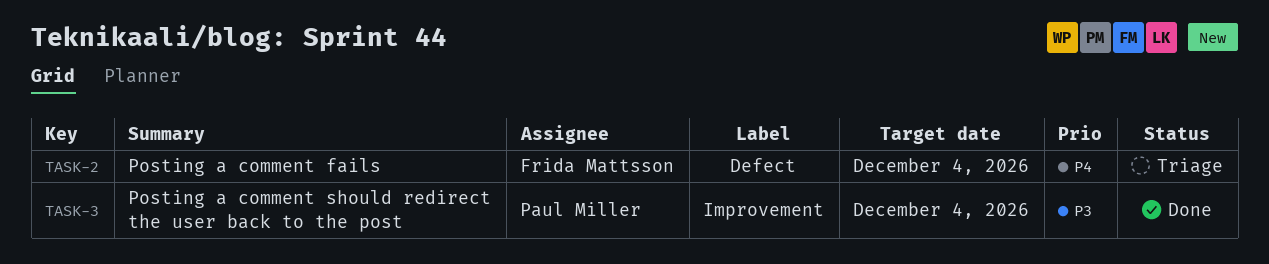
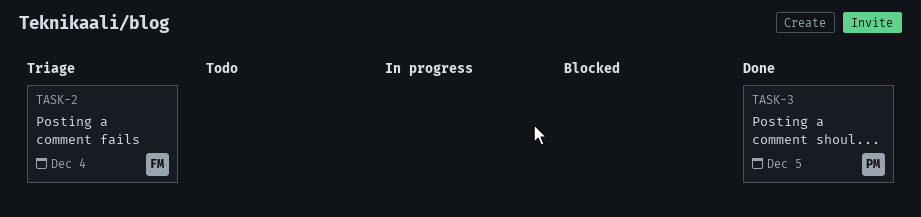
TASK-3, due: Dec 4 -> Dec 5

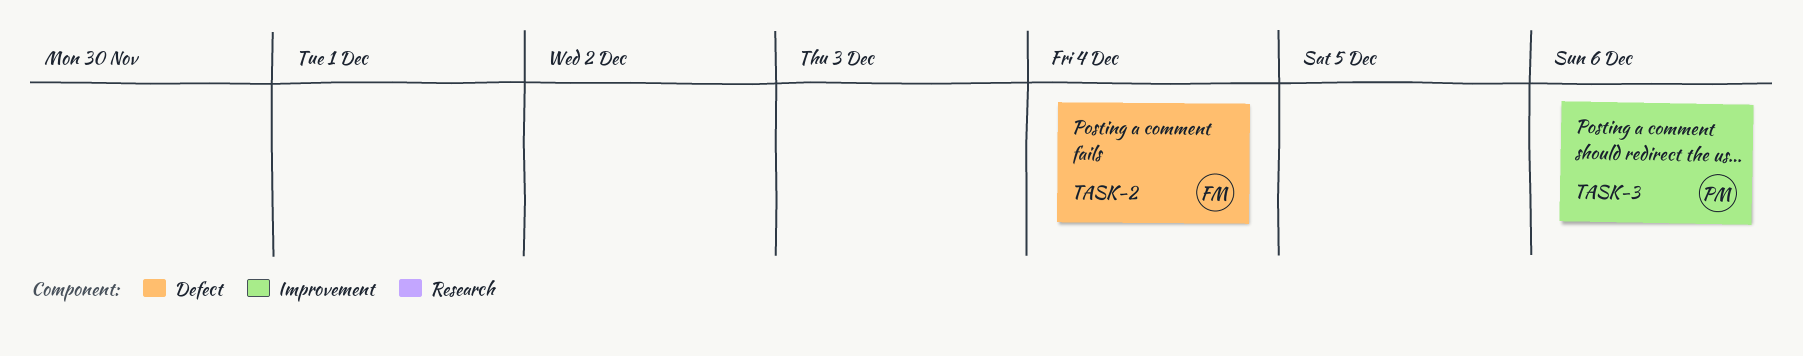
TASK-3, due: Dec 5 -> Dec 6

